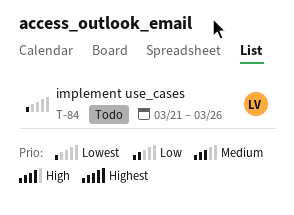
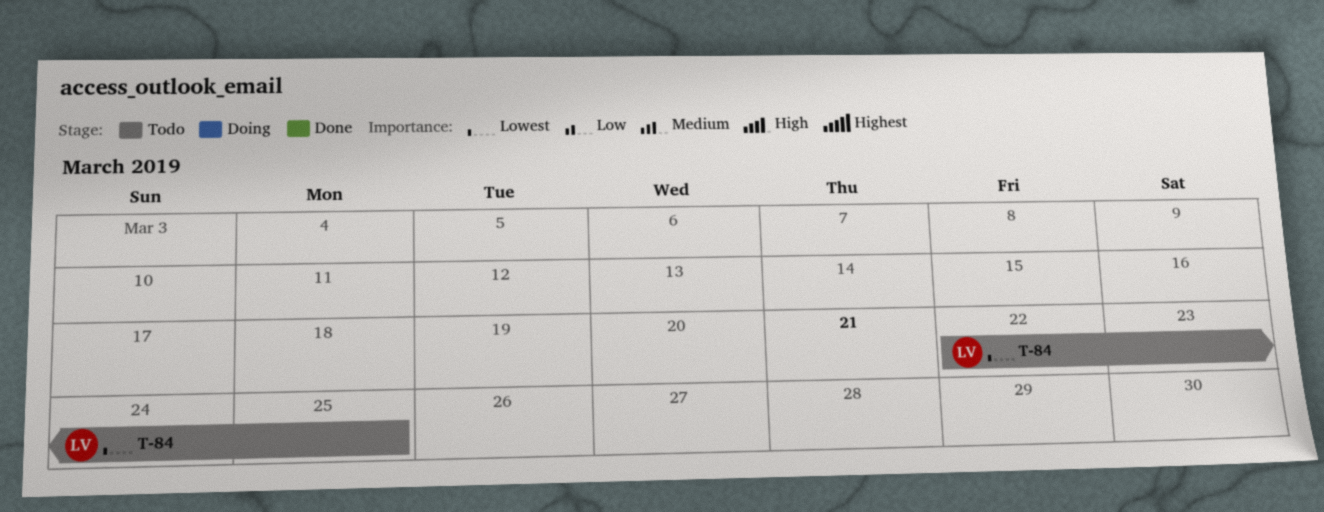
T-84, start: Mar 21 -> Mar 22
T-84, due: Mar 26 -> Mar 25

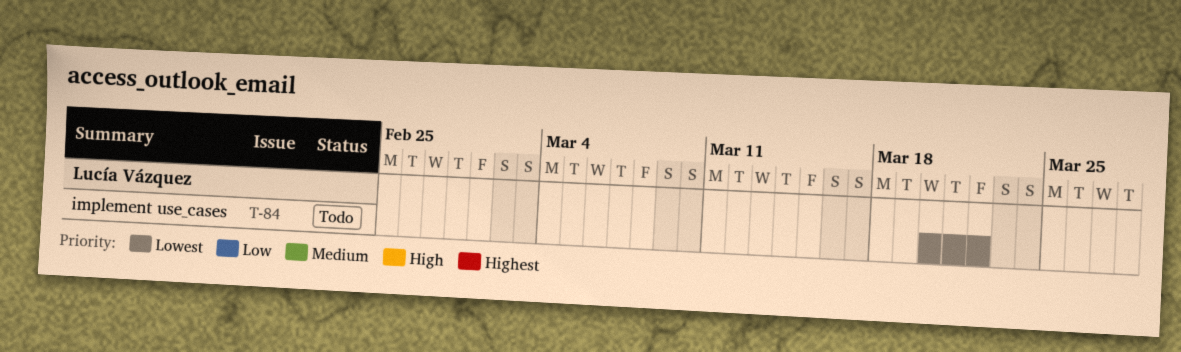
T-84, start: Mar 22 -> Mar 20
T-84, due: Mar 25 -> Mar 22

